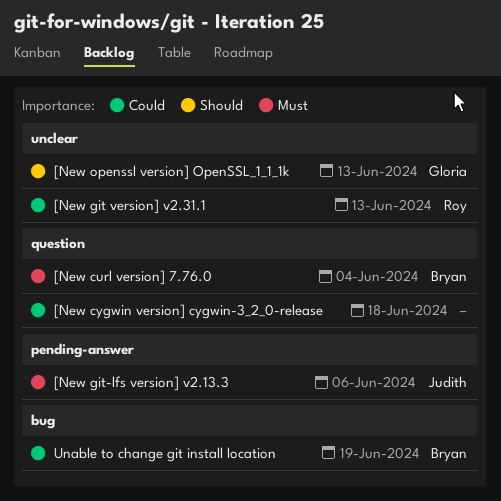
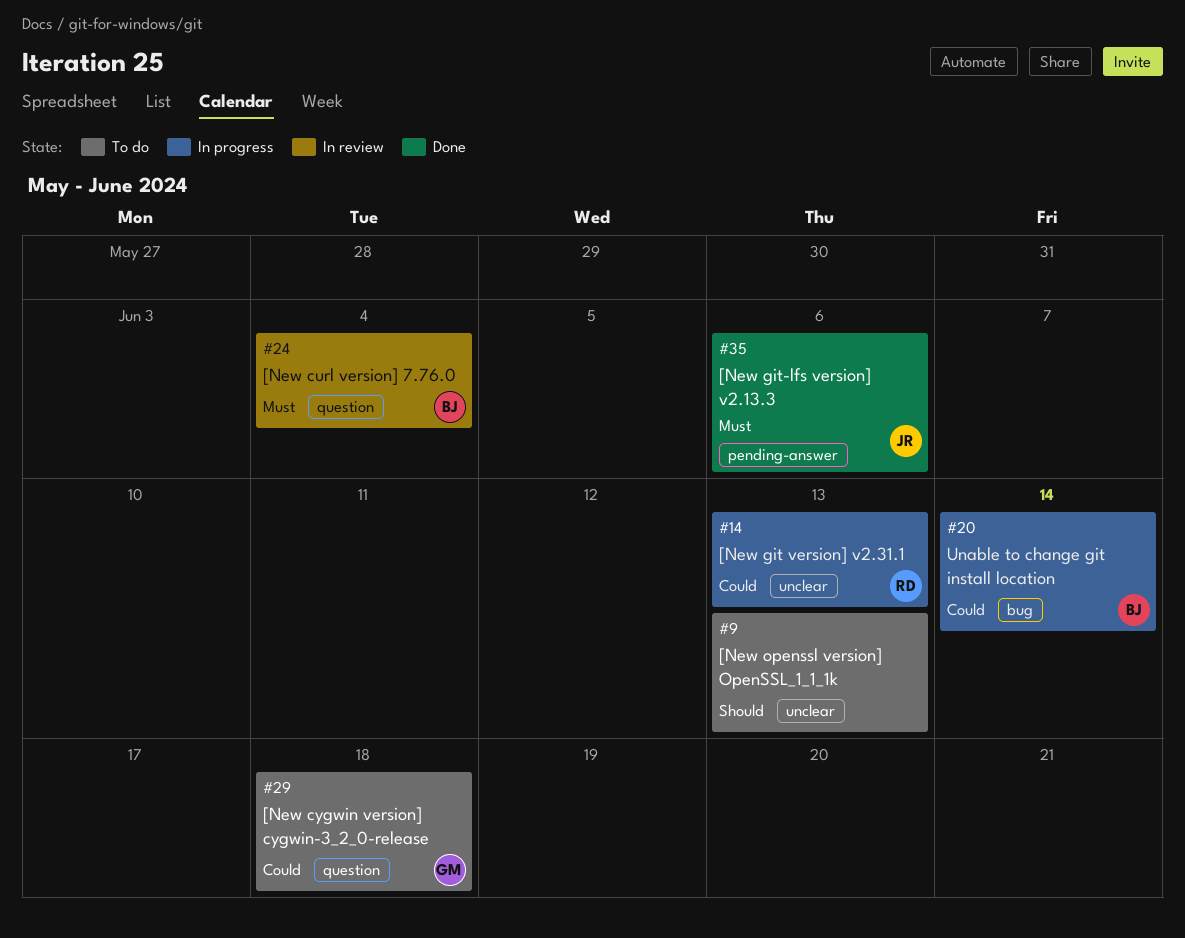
[New cygwin version] cygwin-3_2_0-release, owner: none -> Gloria
[New openssl version] OpenSSL_1_1_1k, owner: Gloria -> none
Unable to change git install location, due: Jun 19 -> Jun 14

